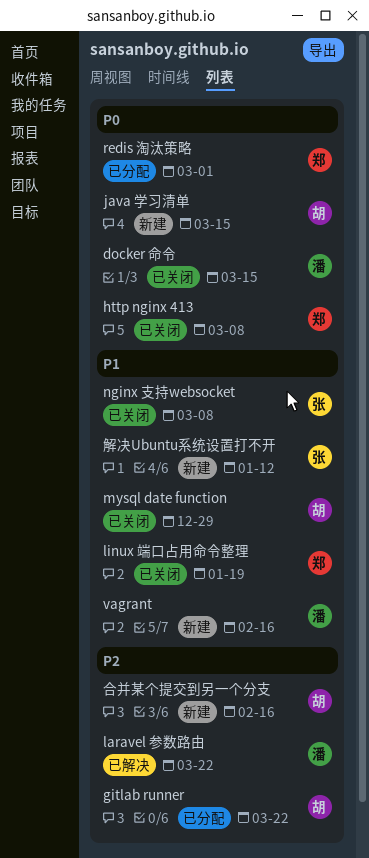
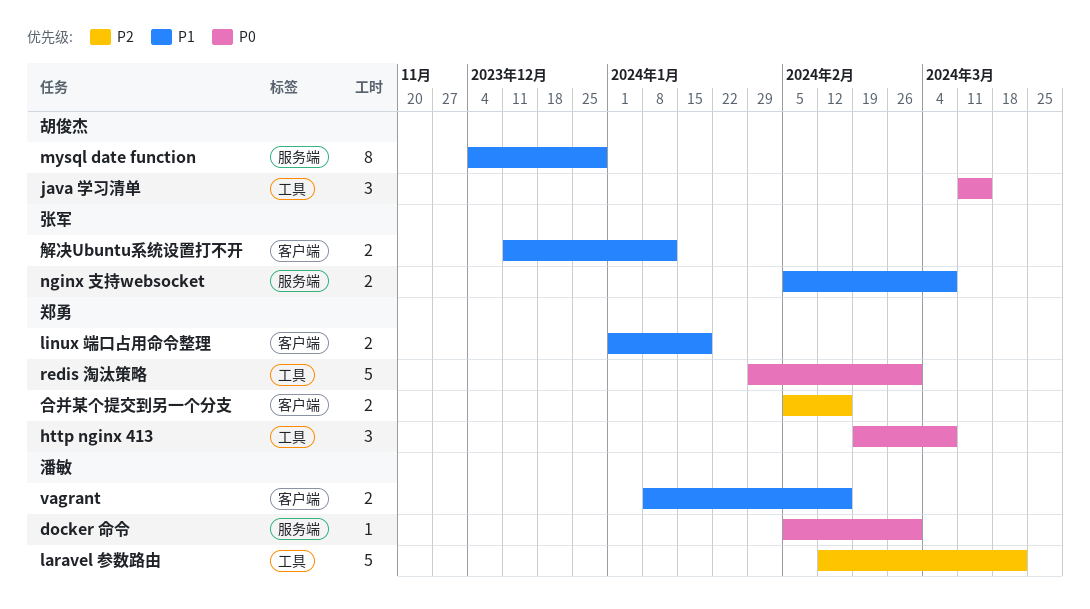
docker 命令, due: Mar 15 -> Mar 1
gitlab runner: present -> none
合并某个提交到另一个分支, owner: 胡俊杰 -> 郑勇

